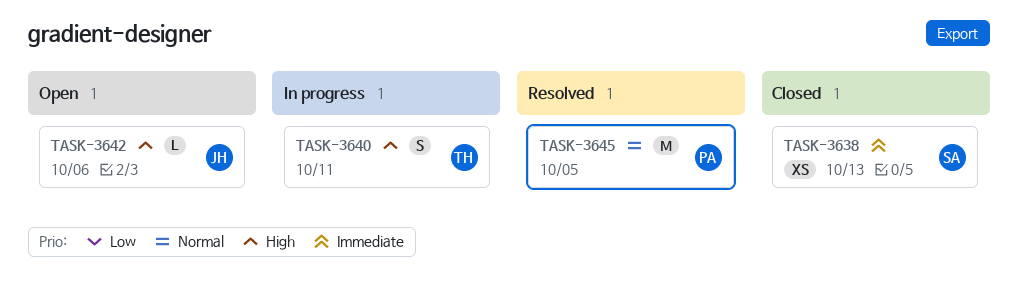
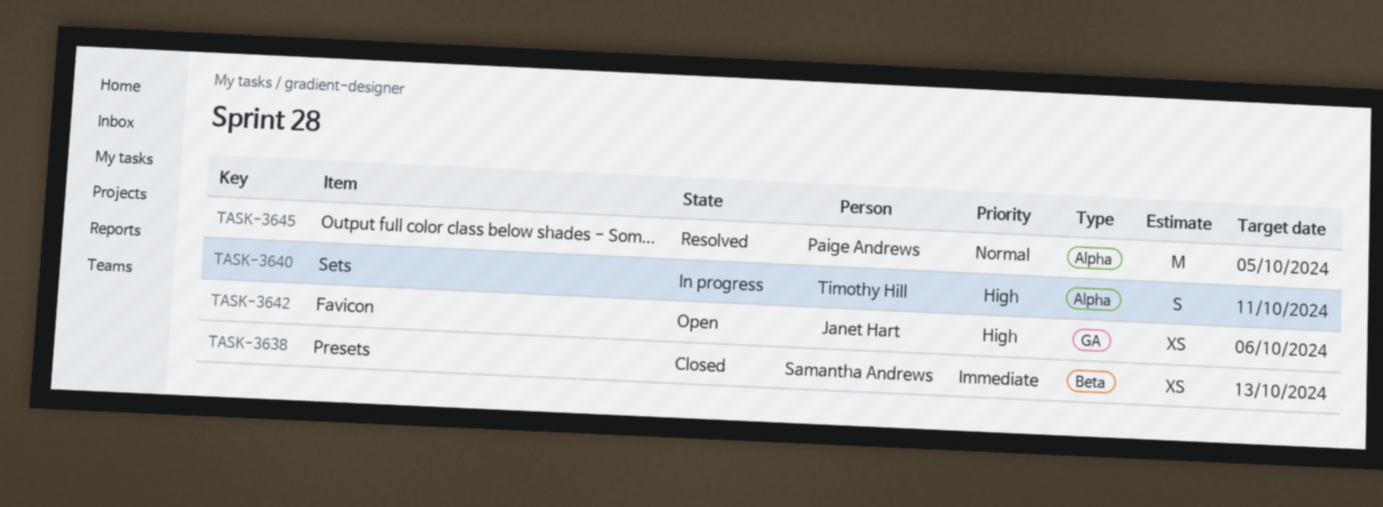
TASK-3642, estimate: L -> XS

